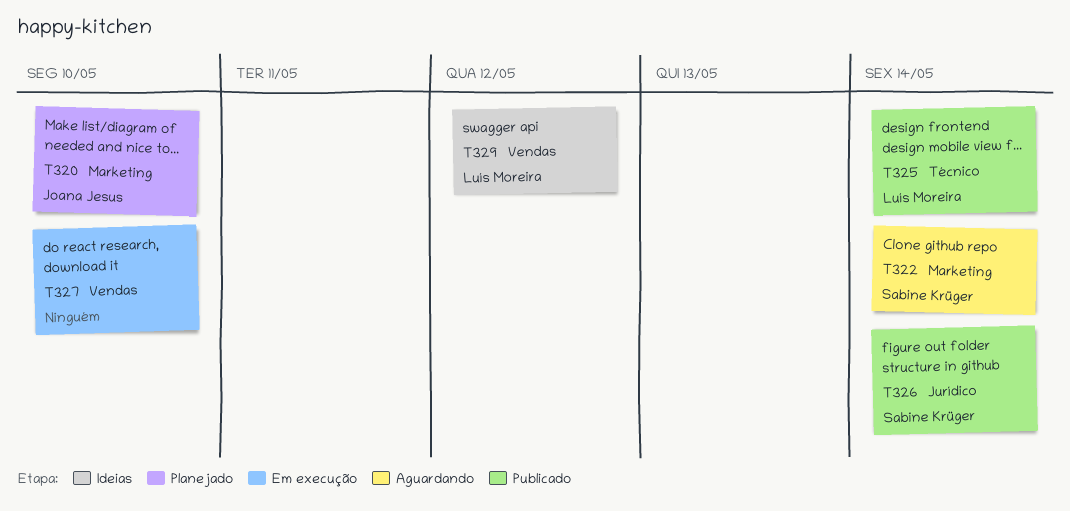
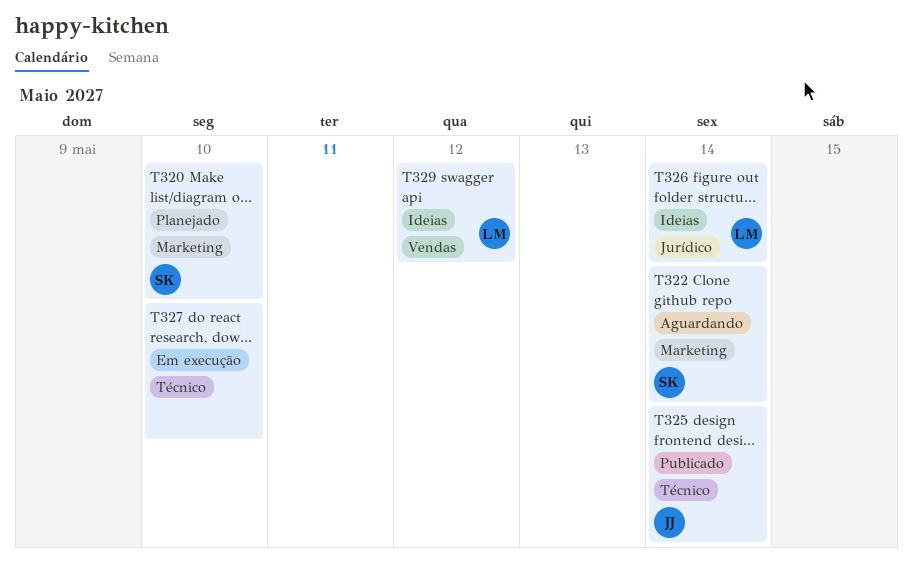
T320, owner: Joana Jesus -> Sabine Krüger
T325, owner: Luís Moreira -> Joana Jesus
T326, status: Publicado -> Ideias
T326, owner: Sabine Krüger -> Luís Moreira
T327, label: Vendas -> Técnico

